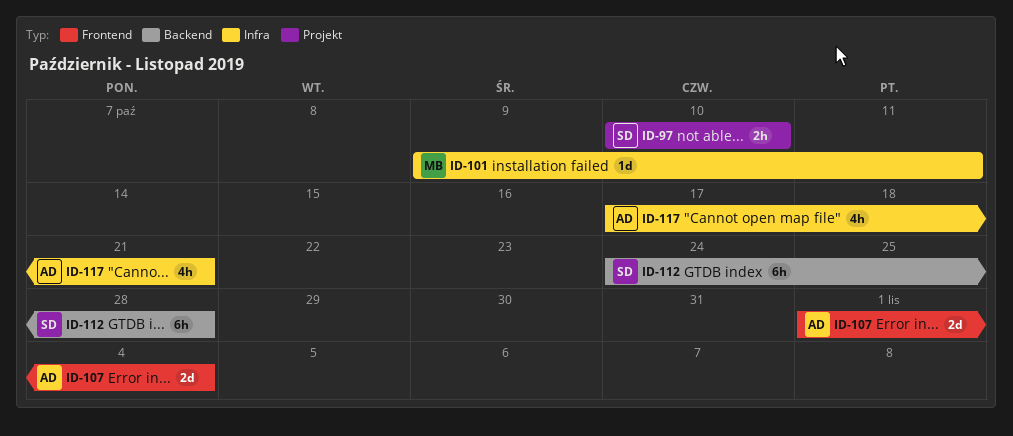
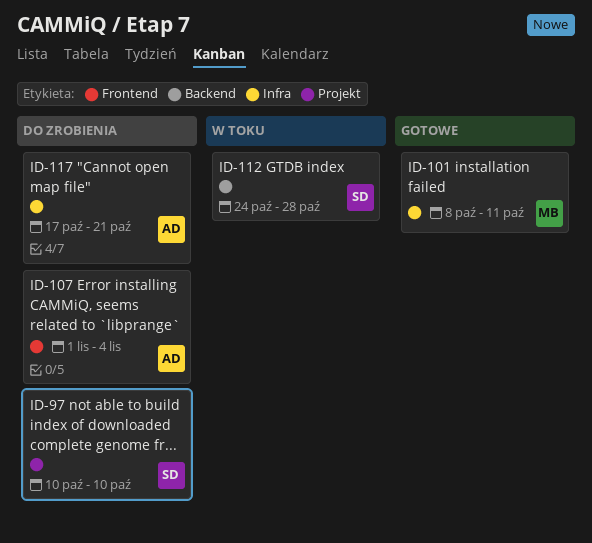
ID-101, start: Oct 9 -> Oct 8

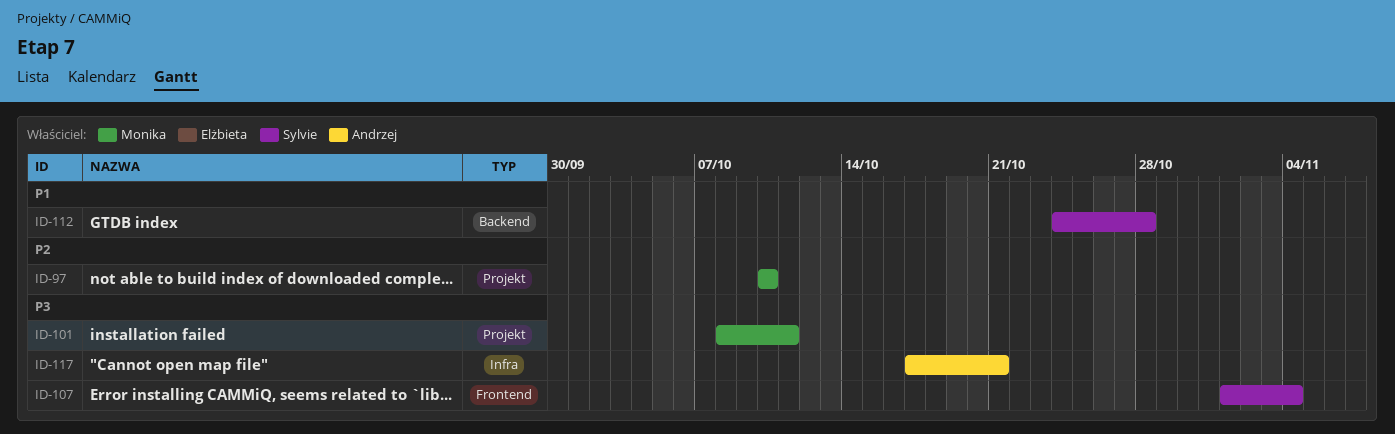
ID-97, owner: Sylvie -> Monika
ID-101, label: Infra -> Projekt
ID-107, owner: Andrzej -> Sylvie

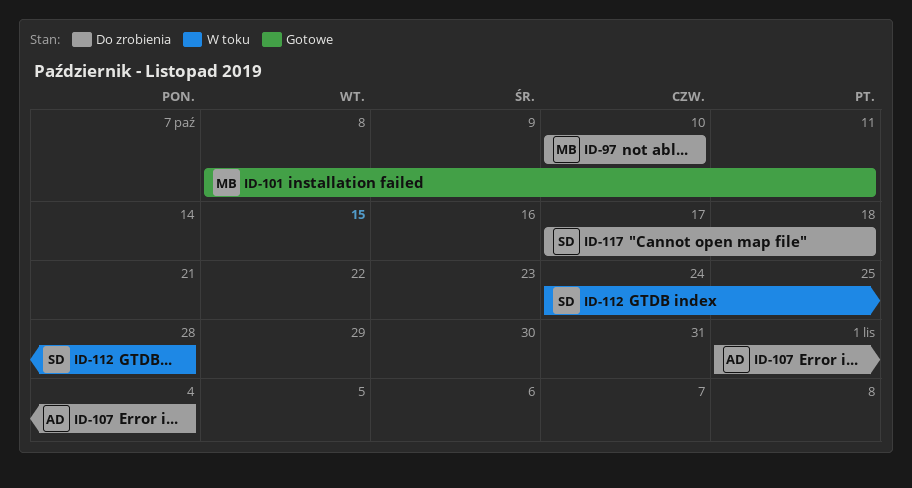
ID-107, owner: Sylvie -> Andrzej
ID-117, owner: Andrzej -> Sylvie
ID-117, due: Oct 21 -> Oct 18

